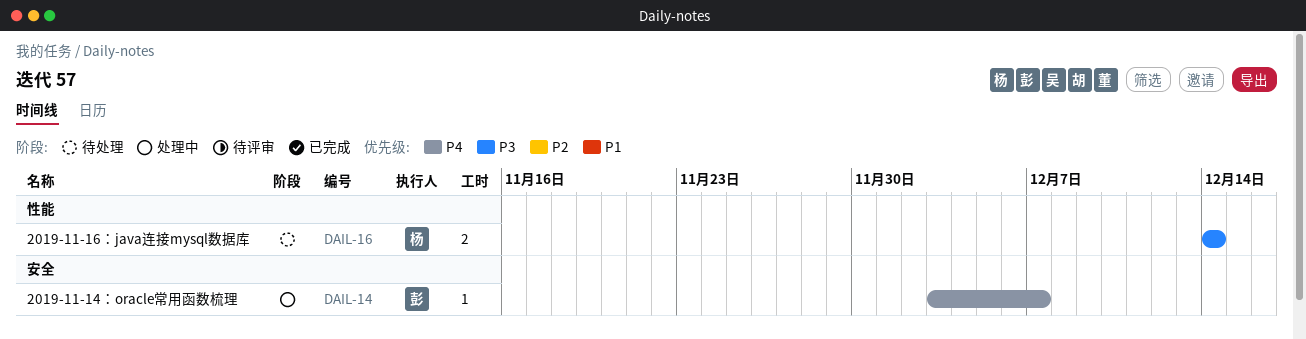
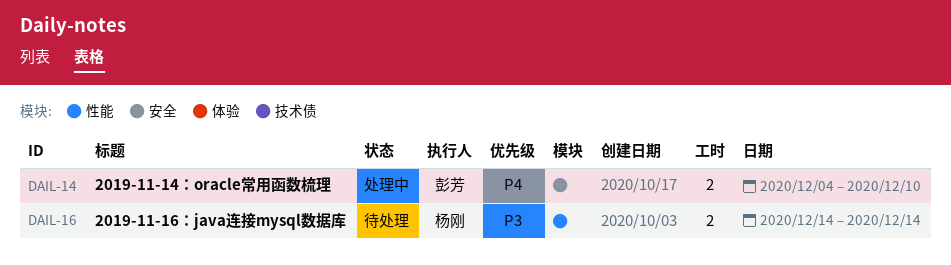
DAIL-14, estimate: 1 -> 2
DAIL-14, start: Dec 3 -> Dec 4
DAIL-14, due: Dec 7 -> Dec 10

